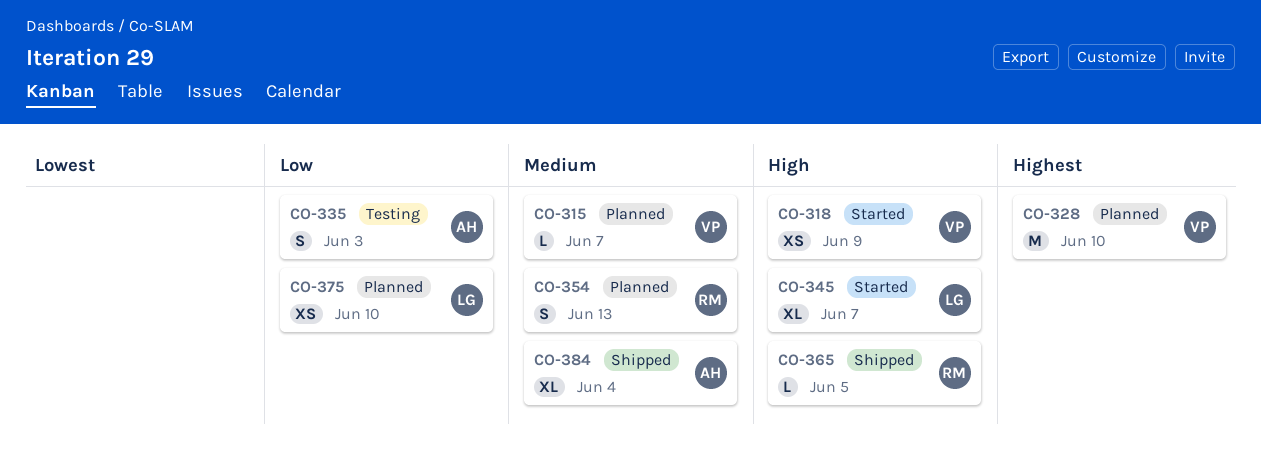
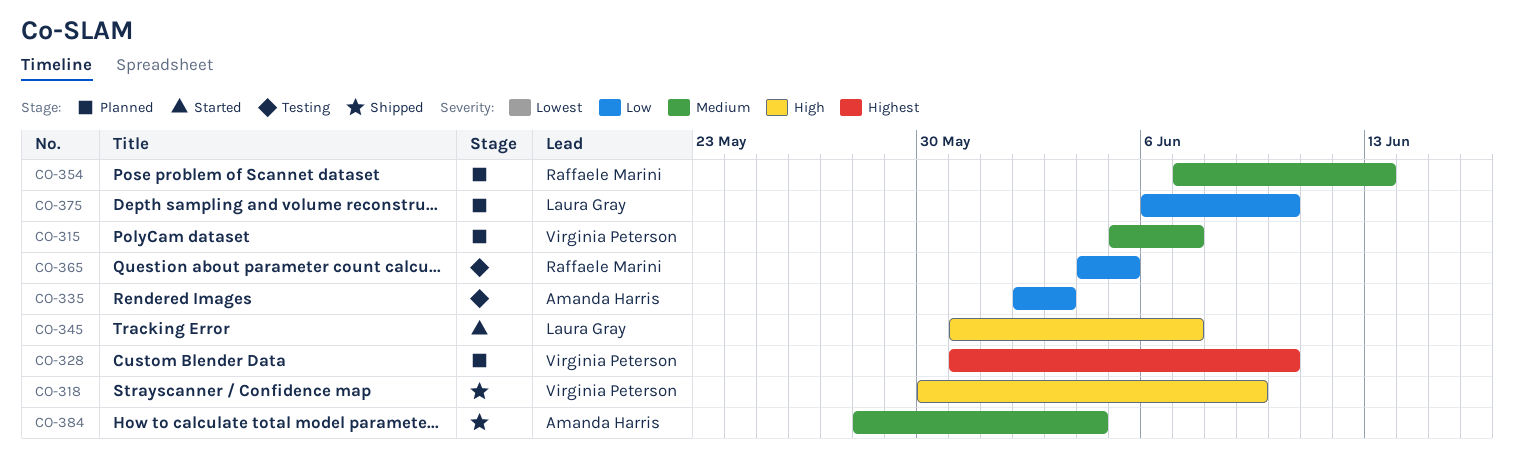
CO-318, status: Started -> Shipped
CO-365, status: Shipped -> Testing
CO-365, priority: High -> Low

